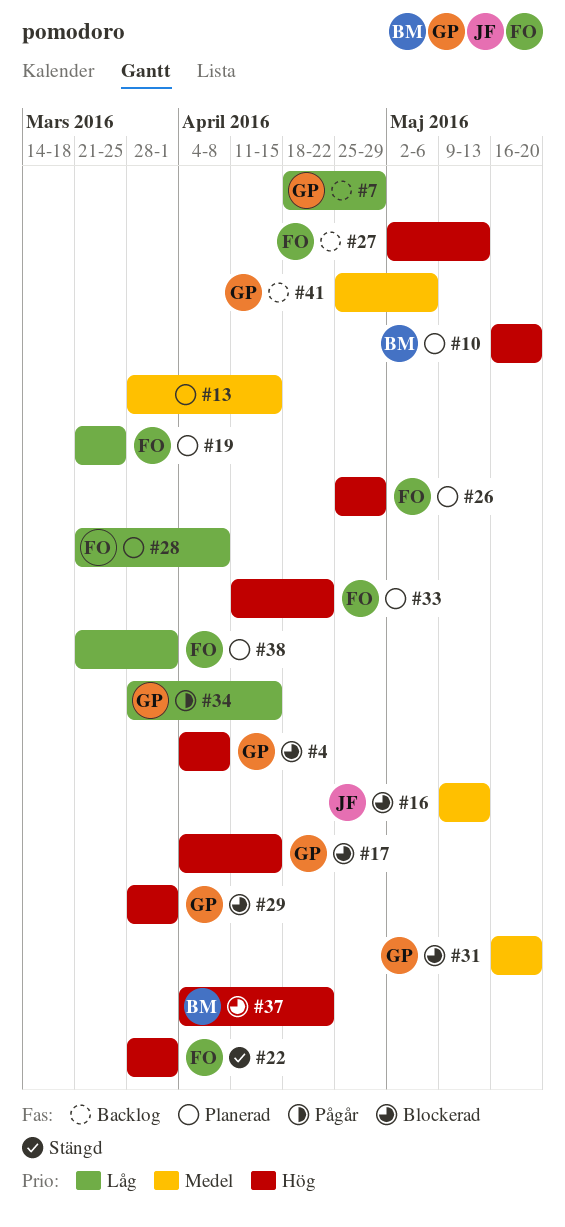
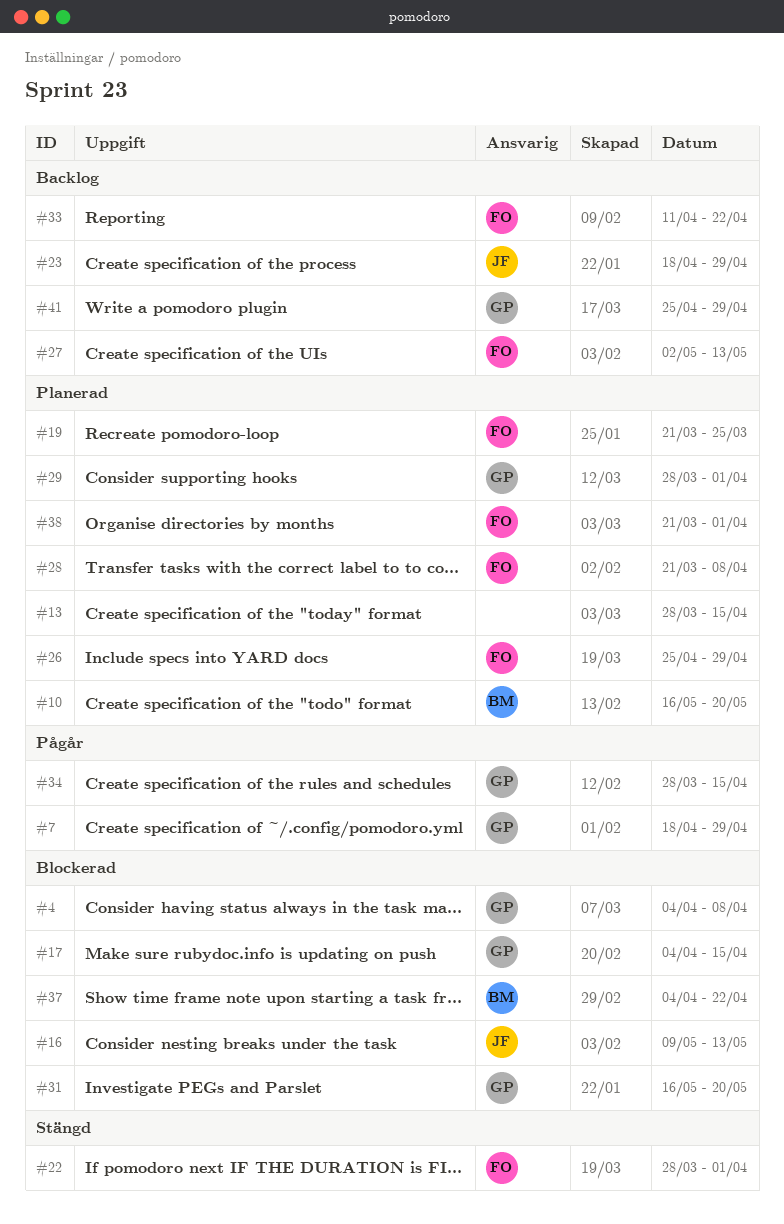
#7, status: Backlog -> Pågår
#23: none -> present
#29, status: Blockerad -> Planerad
#33, status: Planerad -> Backlog
#41, due: May 6 -> Apr 29

